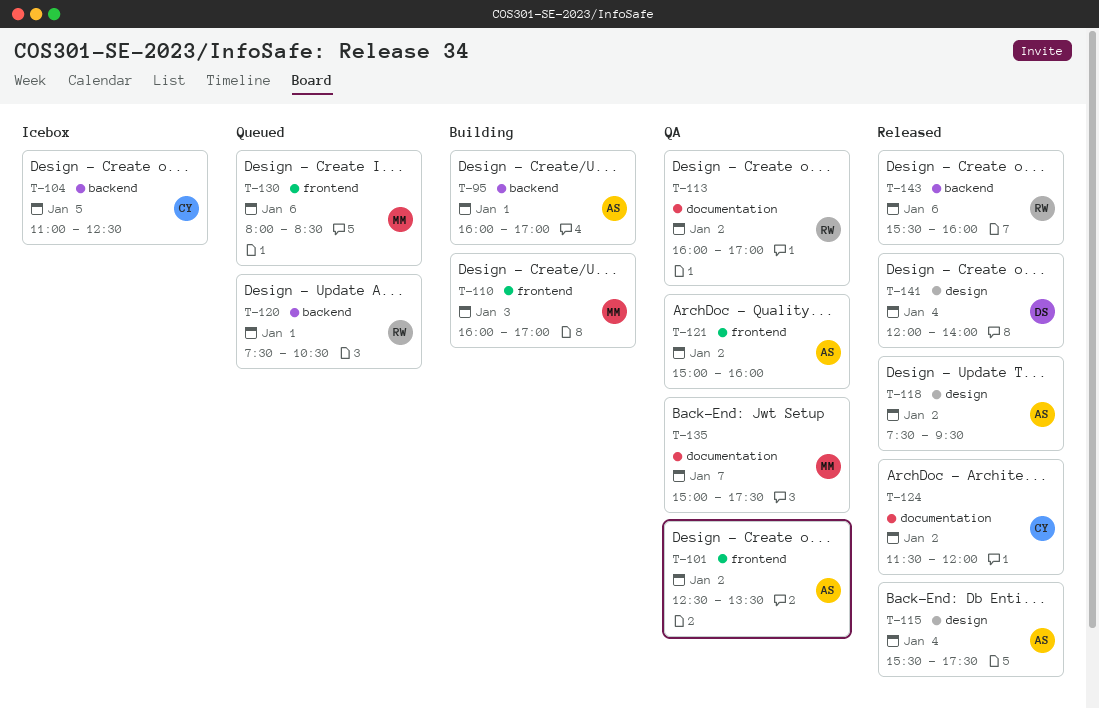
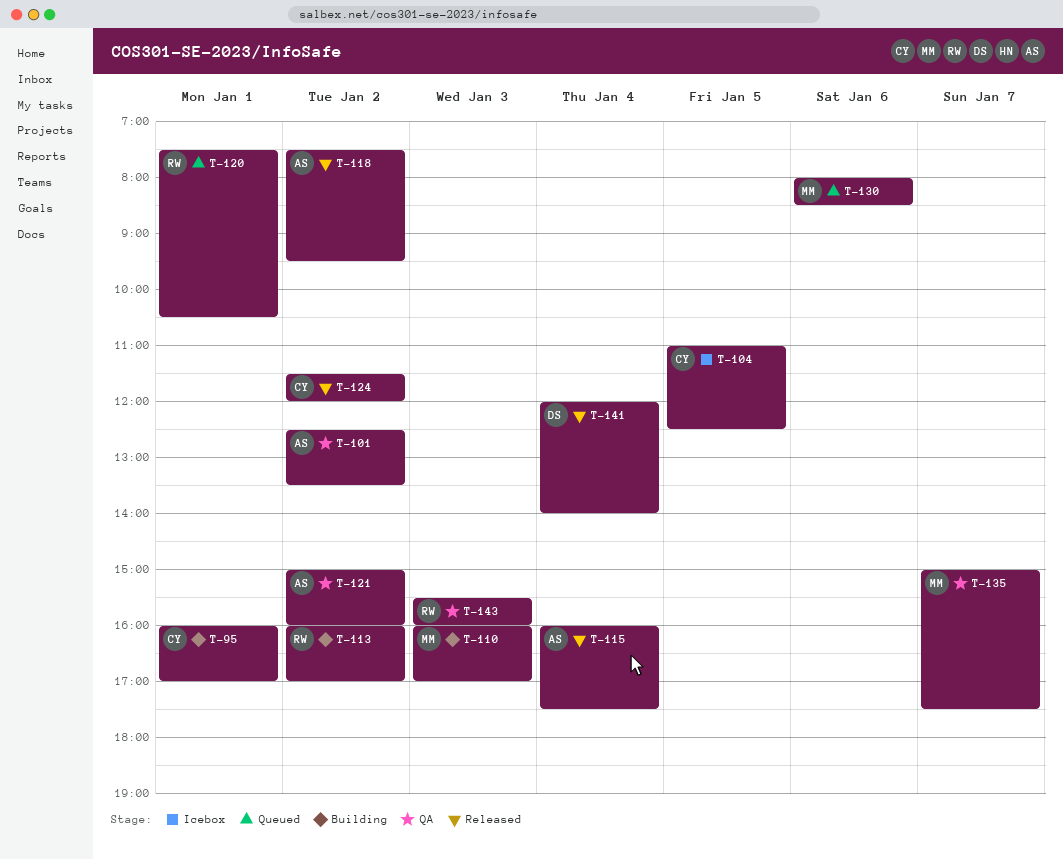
T-95, owner: AS -> CY
T-113, status: QA -> Building
T-115, begins: 15:30 -> 16:00
T-143, status: Released -> QA
T-143, day: Jan 6 -> Jan 3

